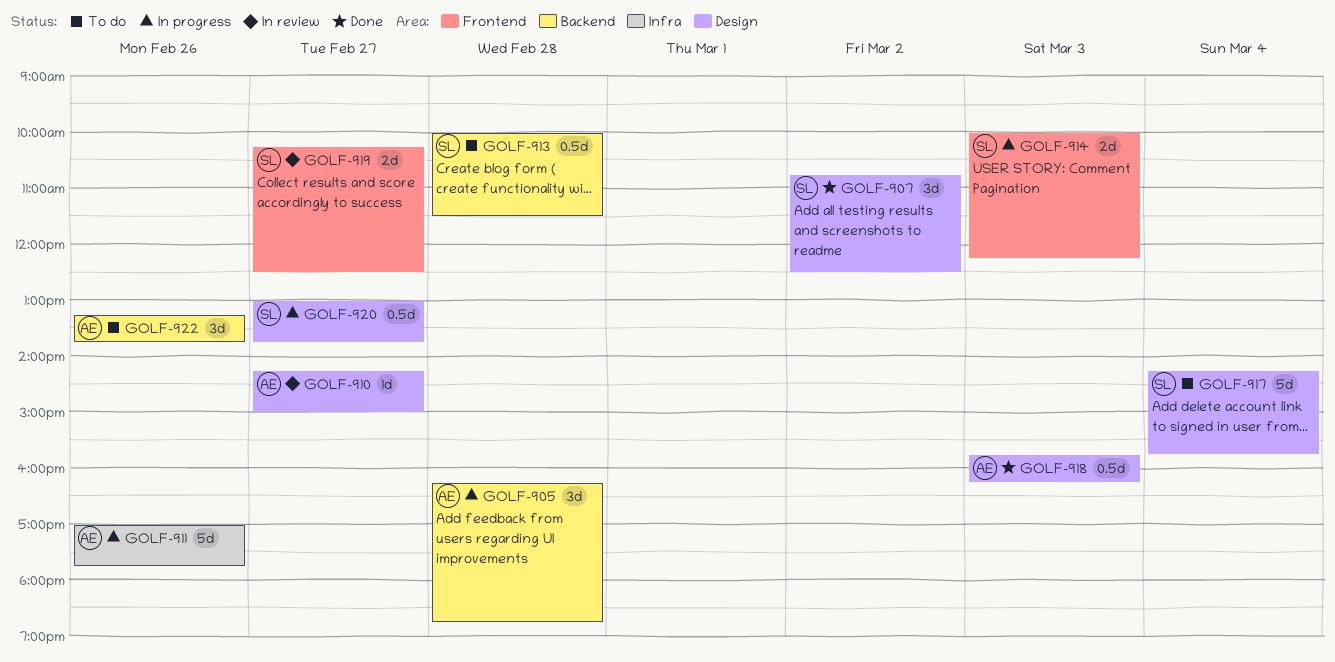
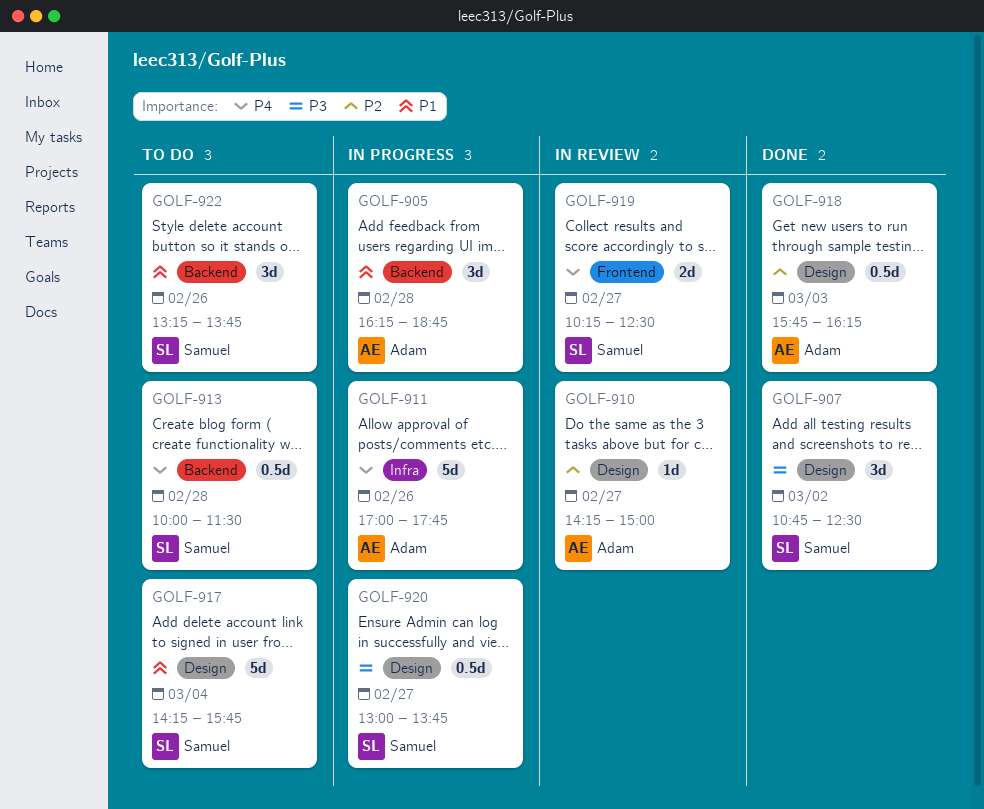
GOLF-914: present -> none
GOLF-922, owner: Adam -> Samuel

